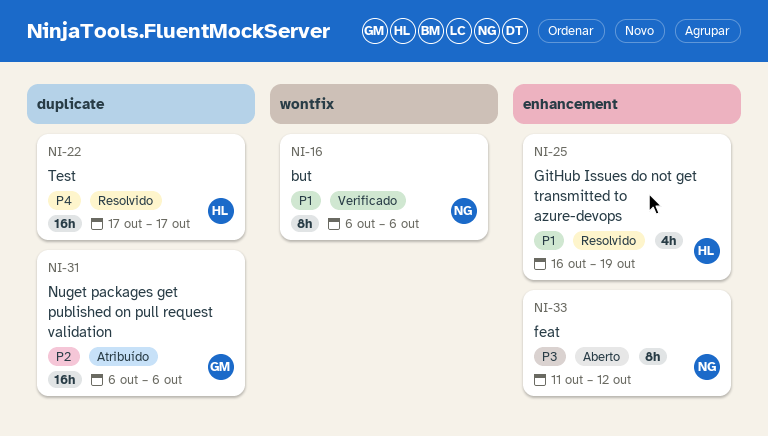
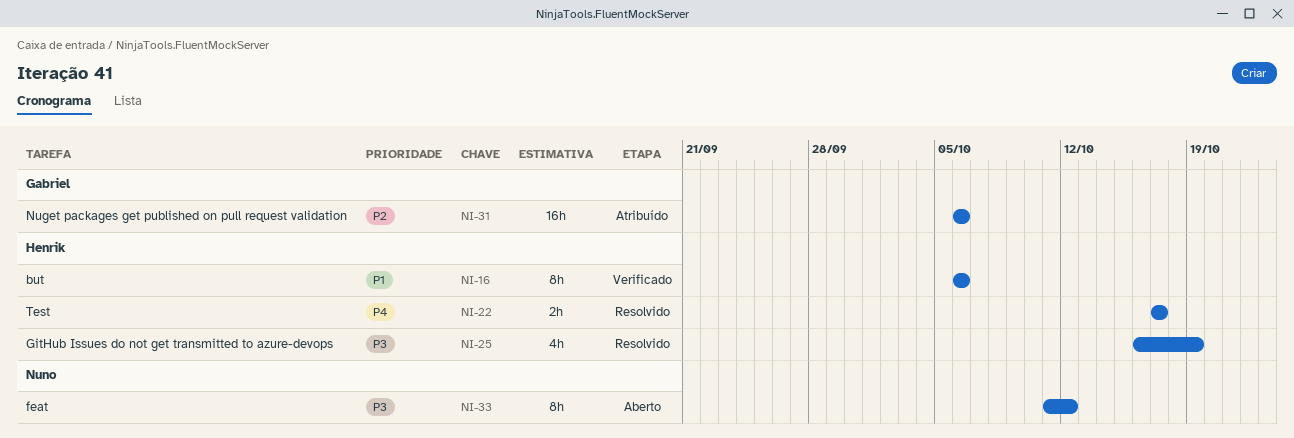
NI-16, owner: Nuno -> Henrik
NI-22, estimate: 16h -> 2h
NI-25, priority: P1 -> P3

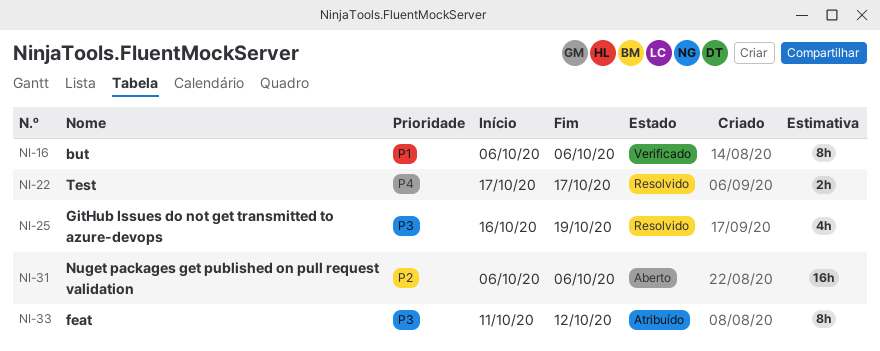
NI-31, status: Atribuído -> Aberto
NI-33, status: Aberto -> Atribuído

